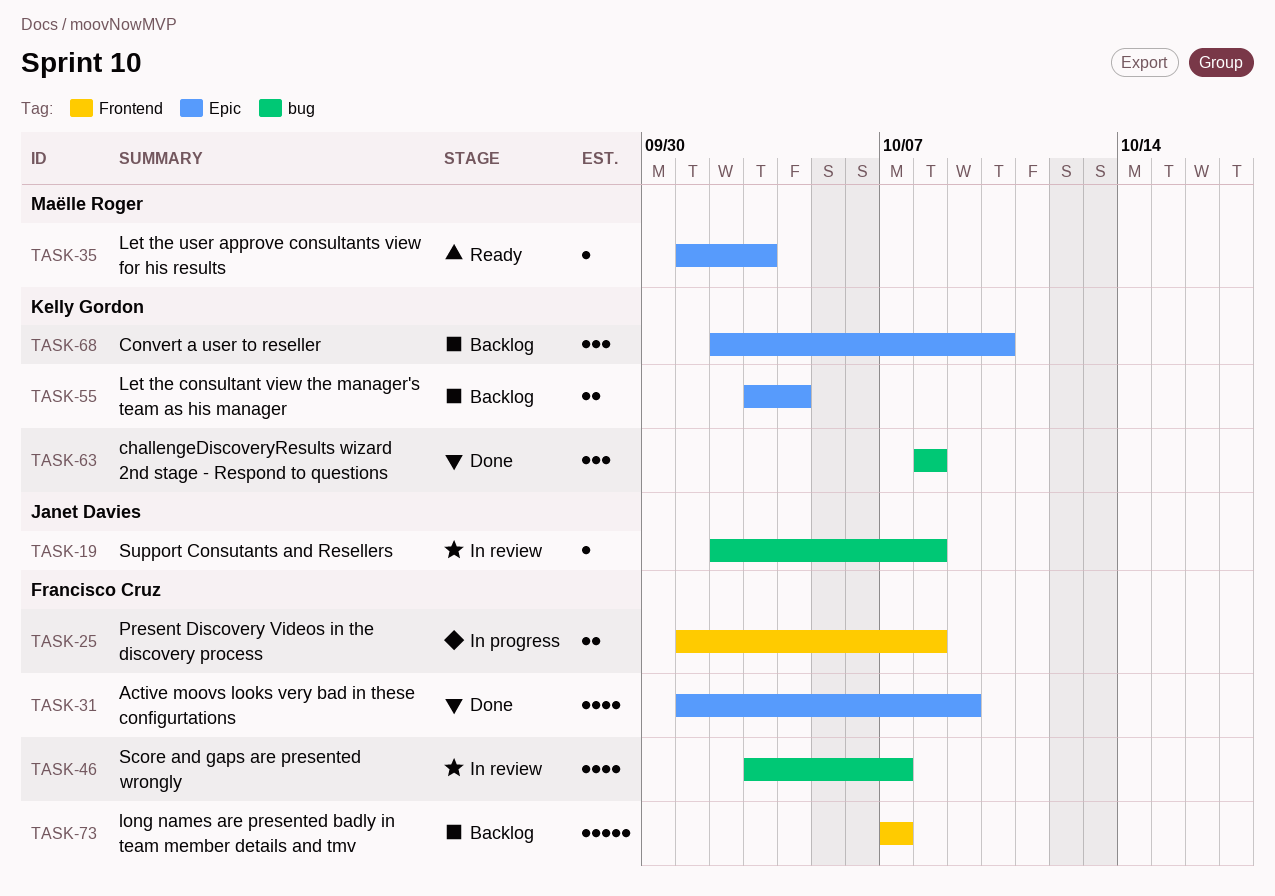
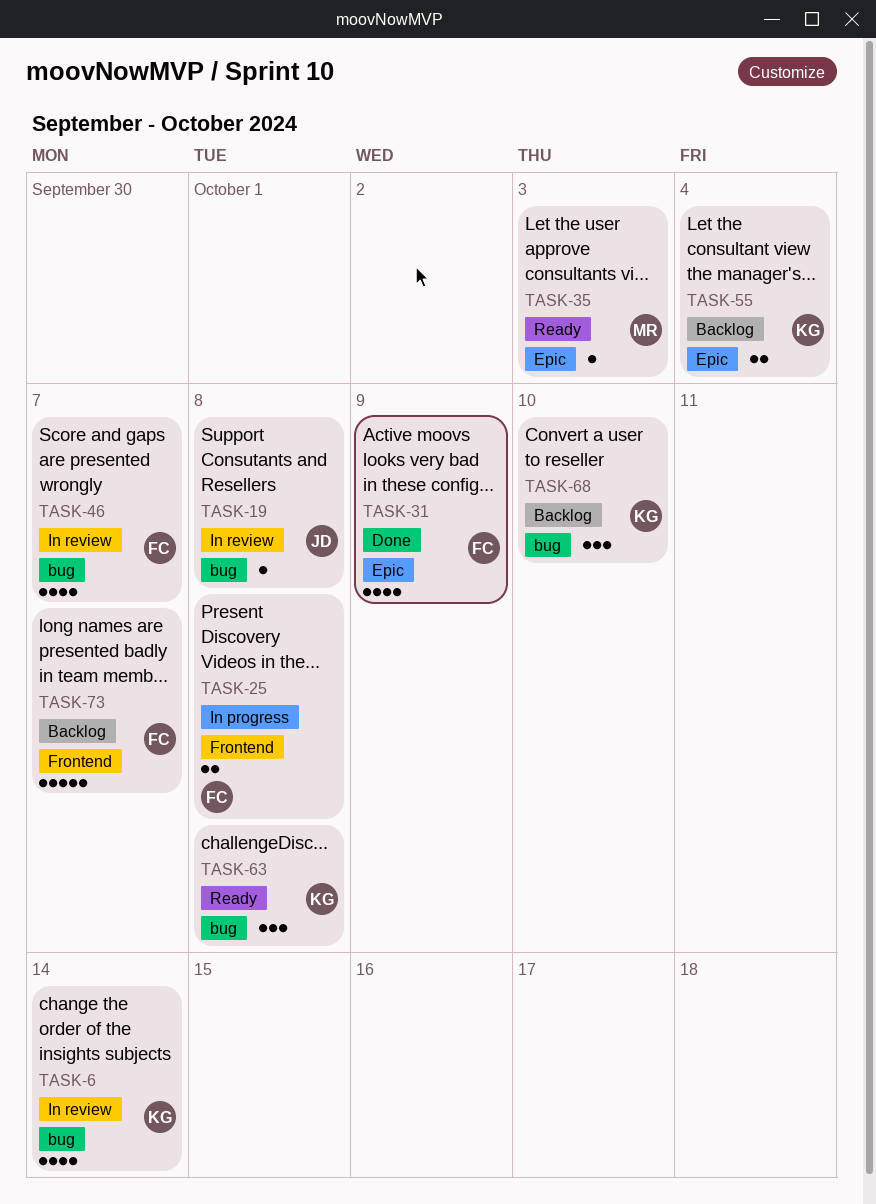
TASK-6: none -> present
TASK-63, status: Done -> Ready
TASK-68, label: Epic -> bug

